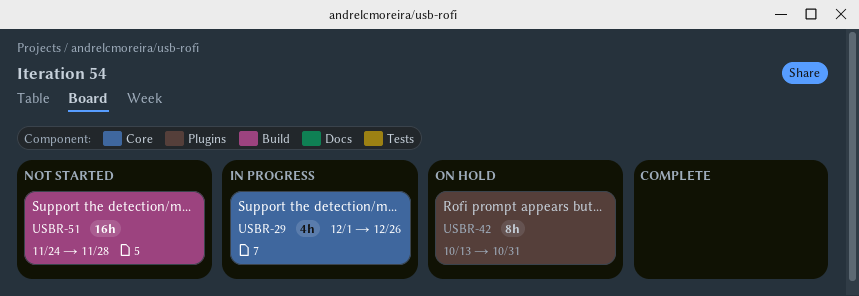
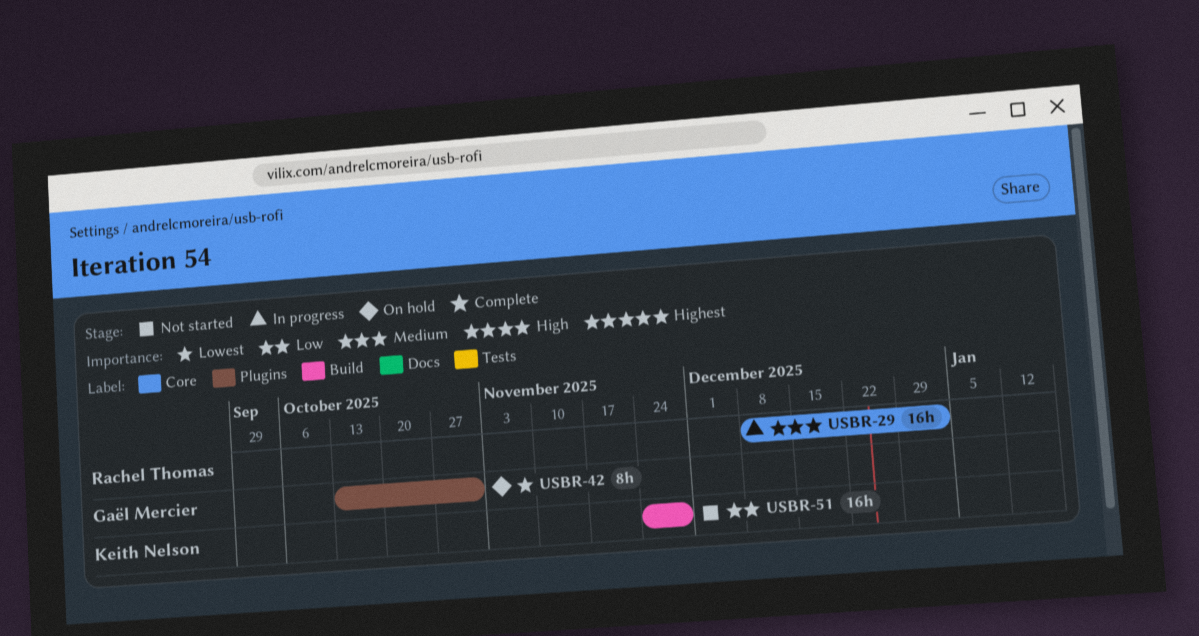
USBR-29, estimate: 4h -> 16h
USBR-29, start: Dec 1 -> Dec 8
USBR-29, due: Dec 26 -> Jan 2

